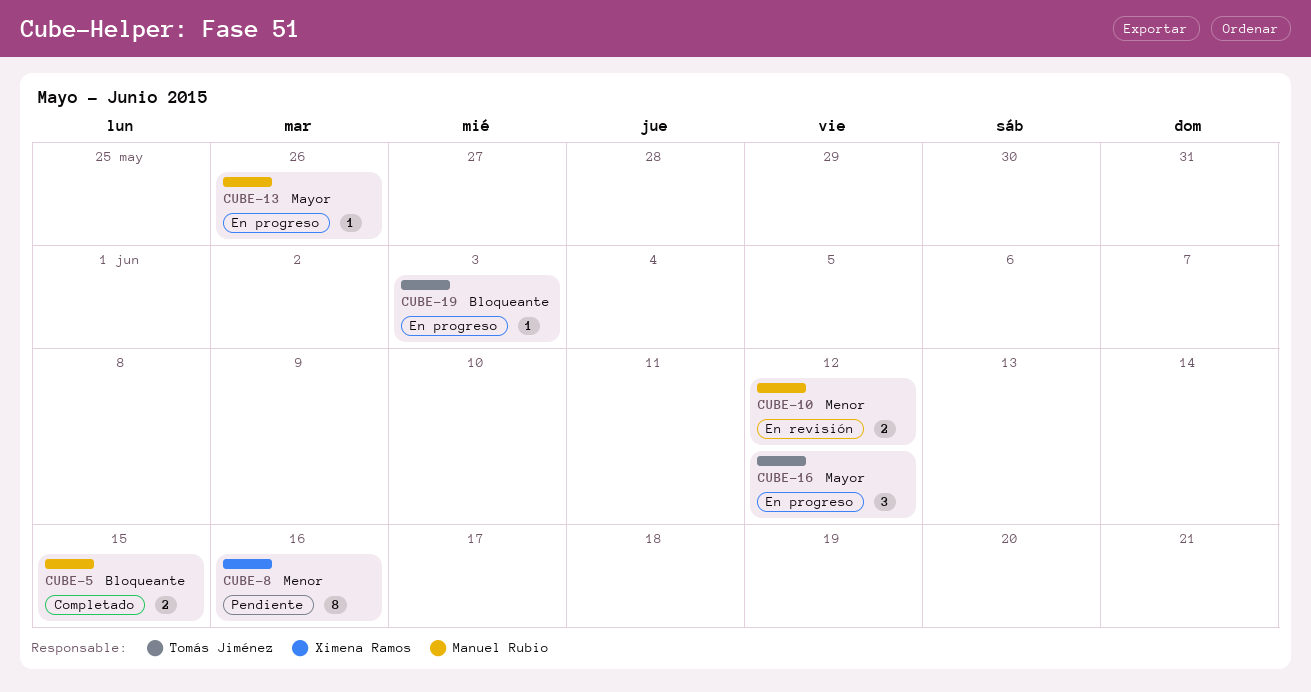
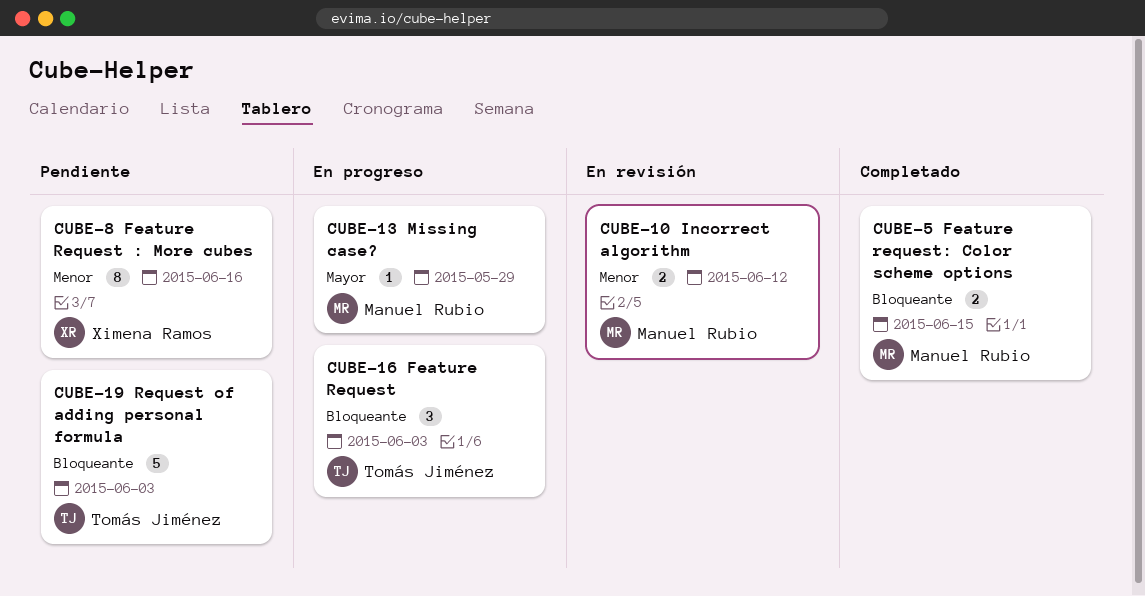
CUBE-13, due: May 26 -> May 29
CUBE-16, priority: Mayor -> Bloqueante
CUBE-16, due: Jun 12 -> Jun 3
CUBE-19, status: En progreso -> Pendiente
CUBE-19, estimate: 1 -> 5

